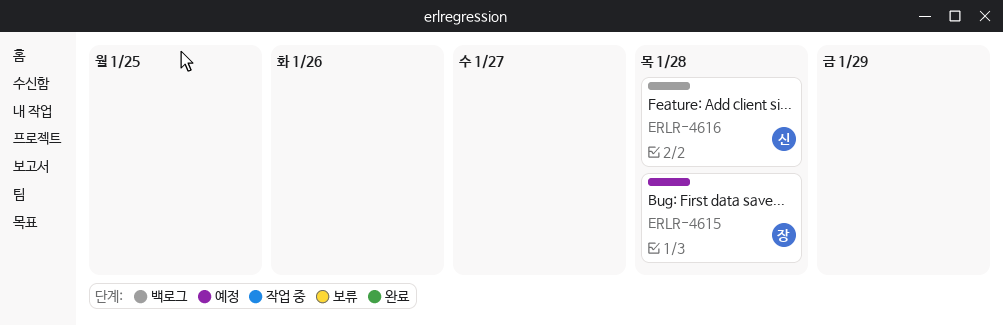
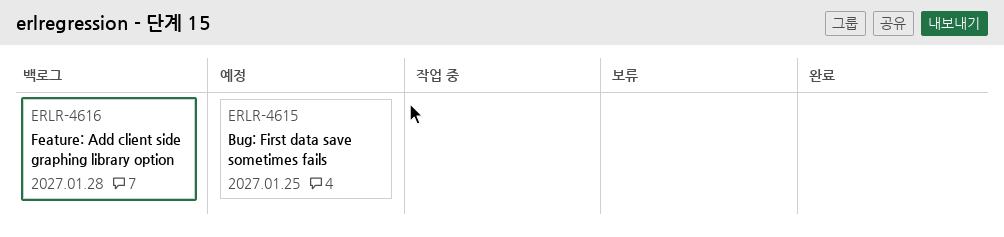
ERLR-4615, due: Jan 28 -> Jan 25

